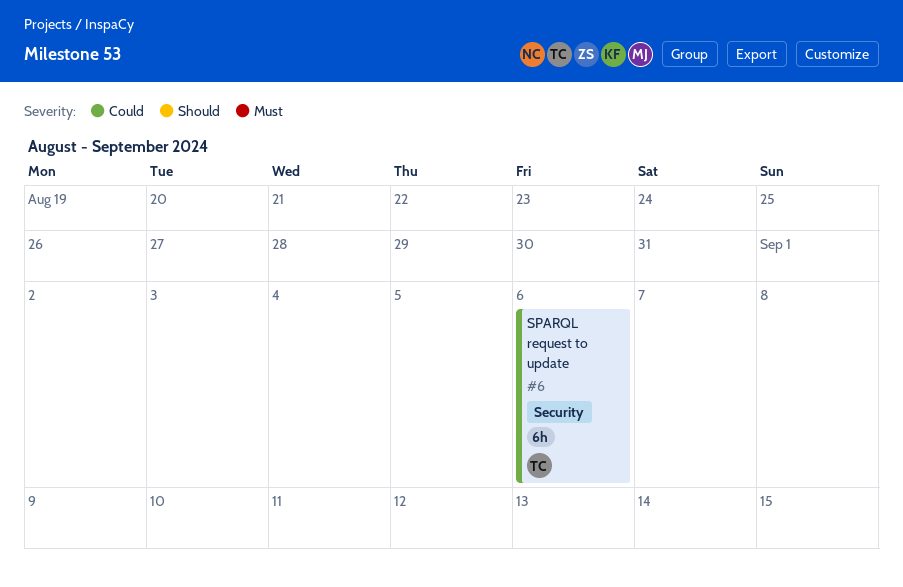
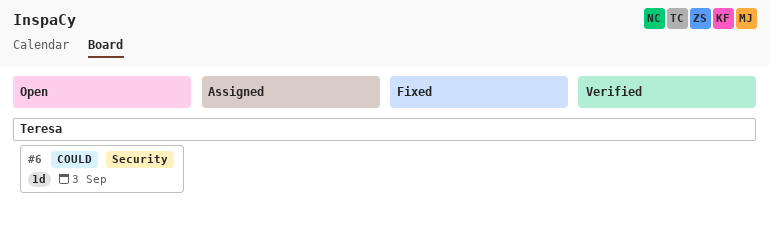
#6, estimate: 6h -> 1d
#6, due: Sep 6 -> Sep 3

